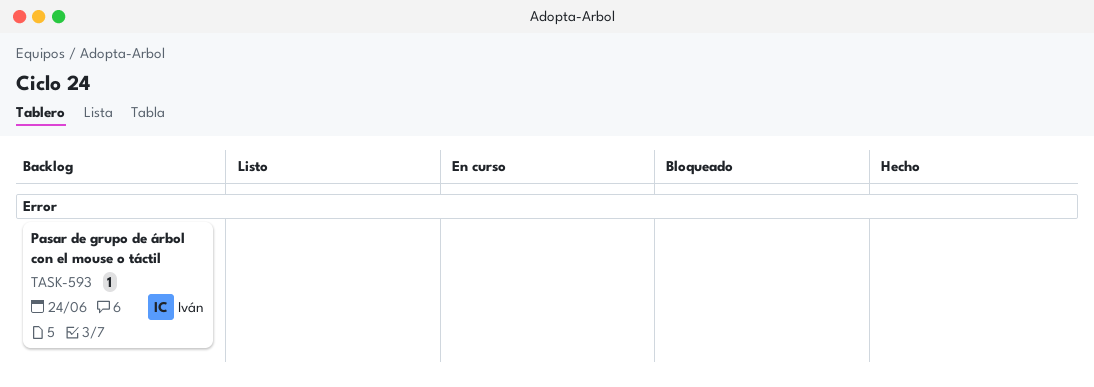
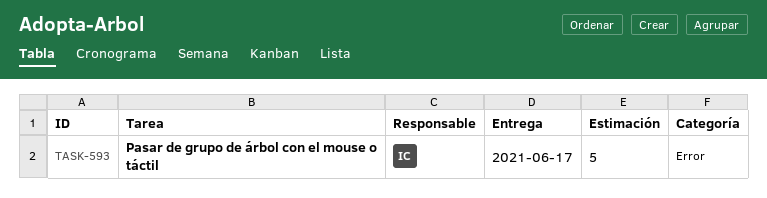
TASK-593, estimate: 1 -> 5
TASK-593, due: Jun 24 -> Jun 17

